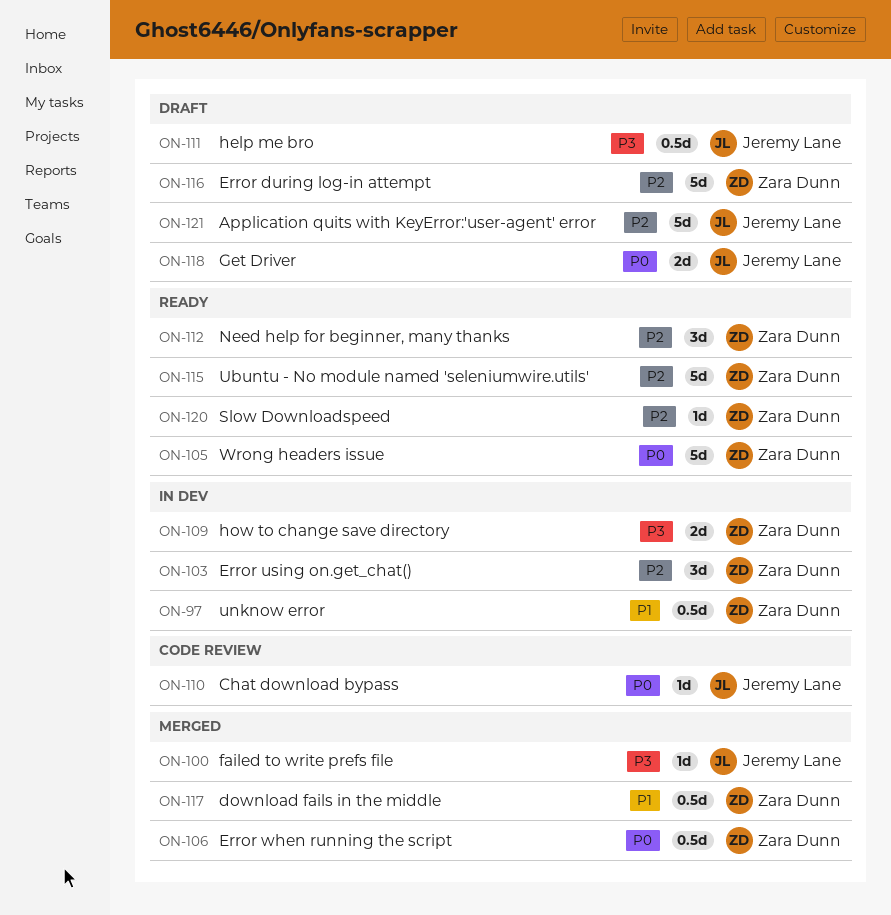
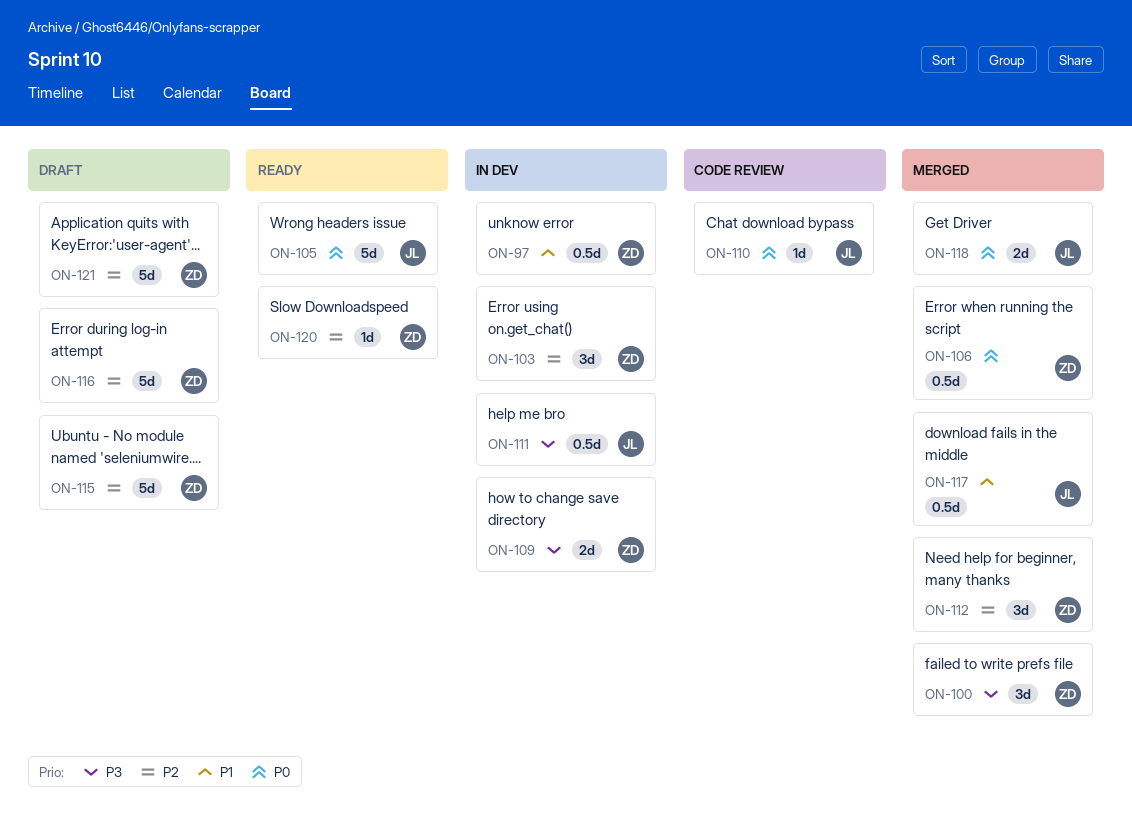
ON-100, owner: Jeremy Lane -> Zara Dunn
ON-100, estimate: 1d -> 3d
ON-105, owner: Zara Dunn -> Jeremy Lane
ON-111, status: Draft -> In dev
ON-112, status: Ready -> Merged
ON-115, status: Ready -> Draft
ON-117, owner: Zara Dunn -> Jeremy Lane
ON-118, status: Draft -> Merged
ON-121, owner: Jeremy Lane -> Zara Dunn

